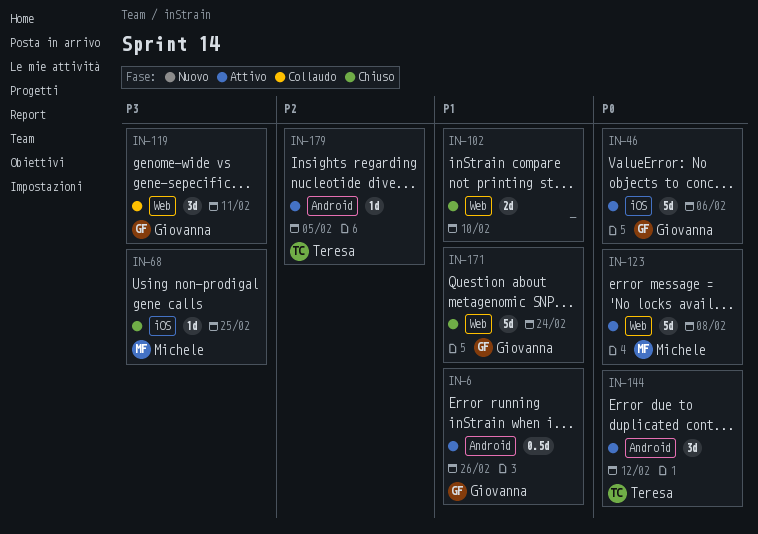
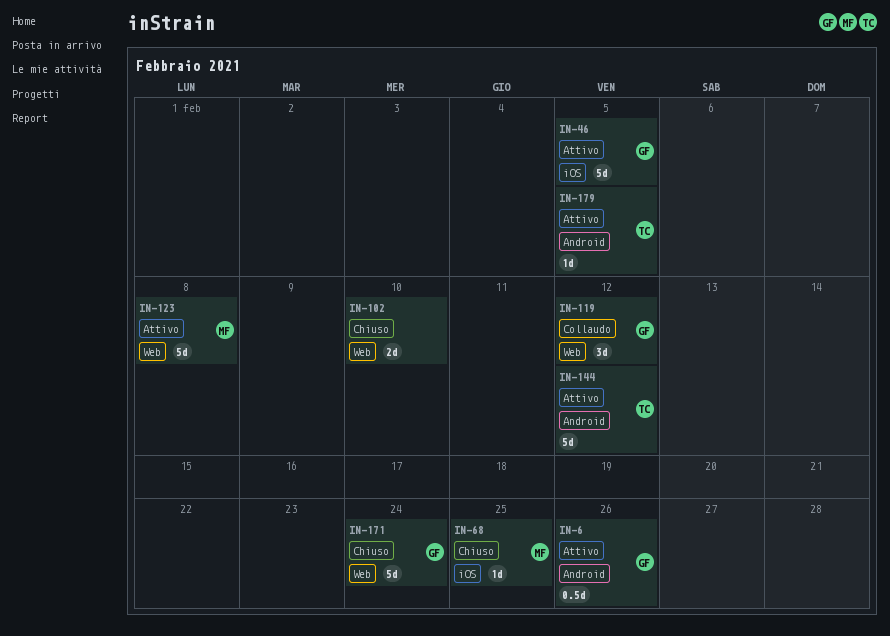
IN-46, due: Feb 6 -> Feb 5
IN-119, due: Feb 11 -> Feb 12
IN-144, estimate: 3d -> 5d

